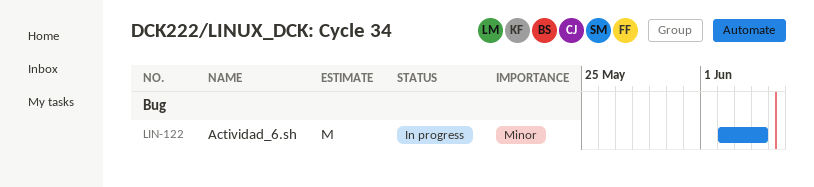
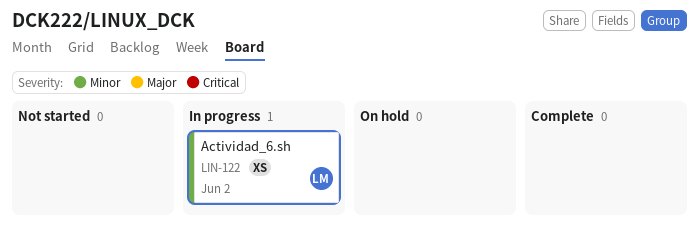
LIN-122, estimate: M -> XS
LIN-122, due: Jun 4 -> Jun 2

